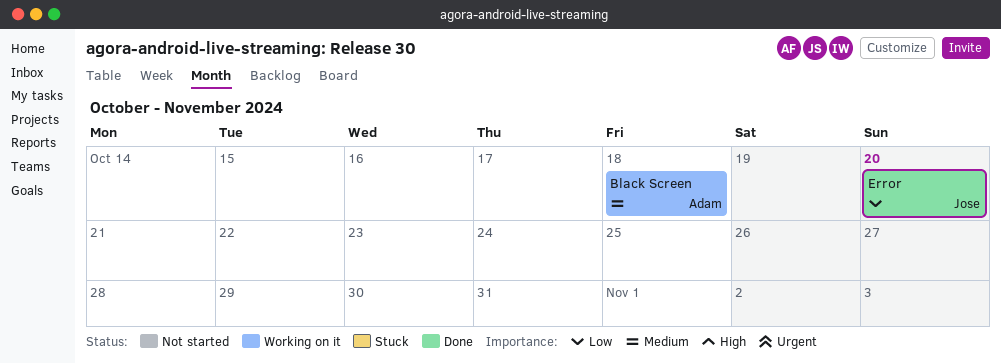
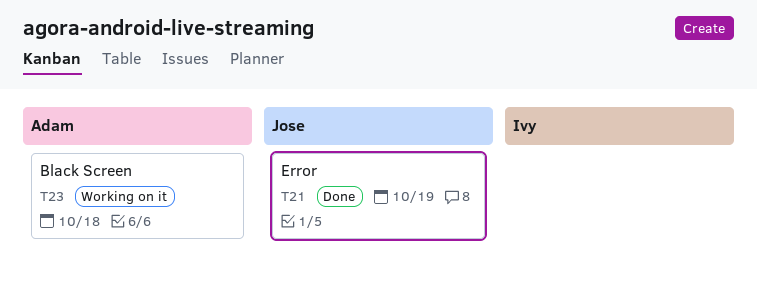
Error, due: Oct 20 -> Oct 19

